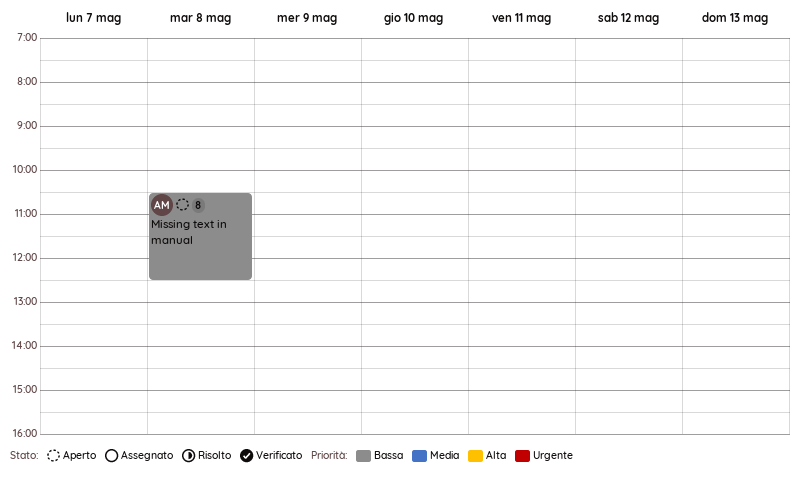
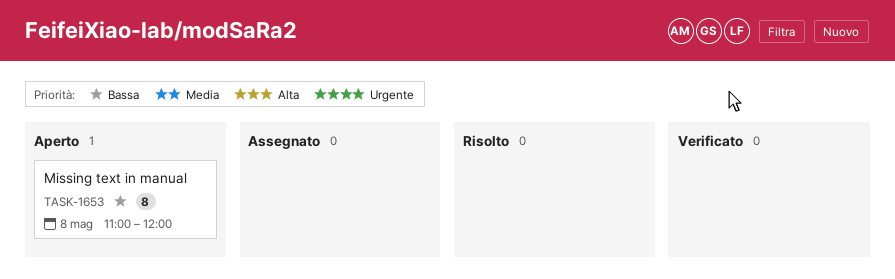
Missing text in manual, begins: 10:30 -> 11:00
Missing text in manual, ends: 12:30 -> 12:00

